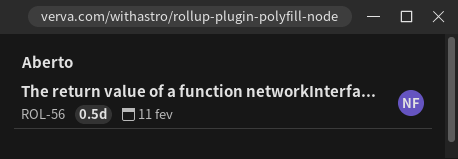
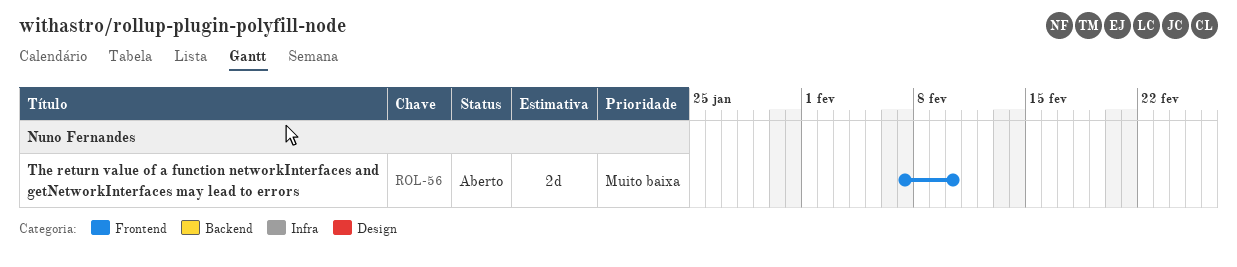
ROL-56, estimate: 0.5d -> 2d
ROL-56, due: Feb 11 -> Feb 10

